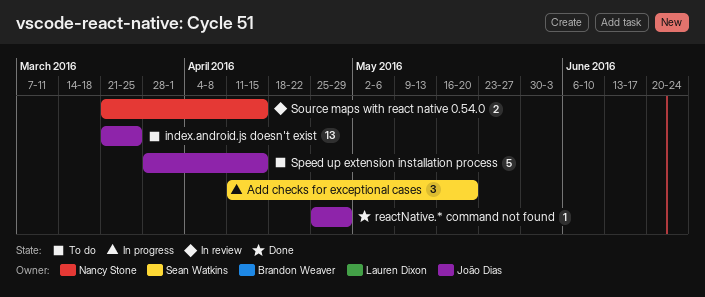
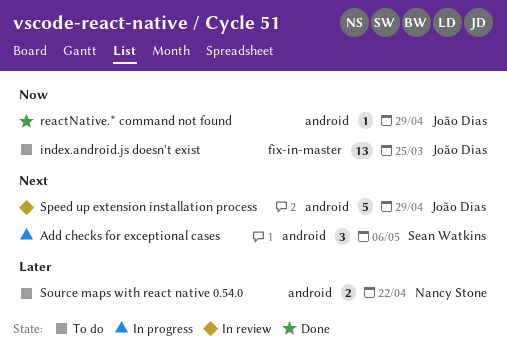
Add checks for exceptional cases, due: May 20 -> May 6
Source maps with react native 0.54.0, status: In review -> To do
Source maps with react native 0.54.0, due: Apr 15 -> Apr 22
Speed up extension installation process, status: To do -> In review
Speed up extension installation process, due: Apr 15 -> Apr 29

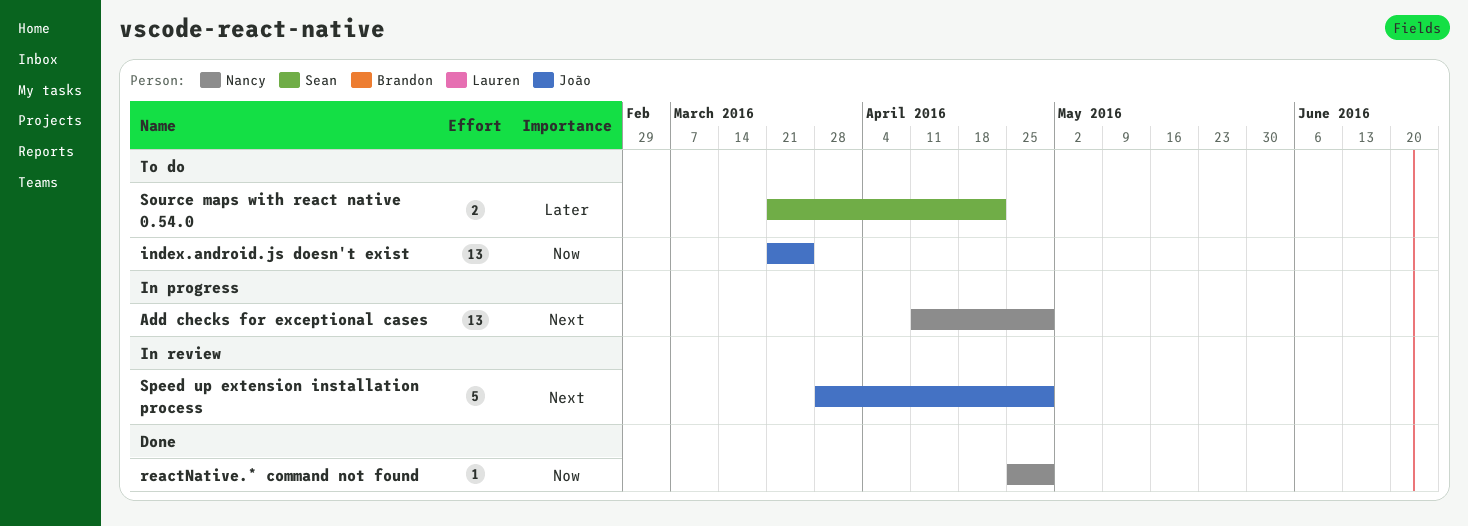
Add checks for exceptional cases, owner: Sean Watkins -> Nancy Stone
Add checks for exceptional cases, estimate: 3 -> 13
Add checks for exceptional cases, due: May 6 -> Apr 29
reactNative.* command not found, owner: João Dias -> Nancy Stone
Source maps with react native 0.54.0, owner: Nancy Stone -> Sean Watkins

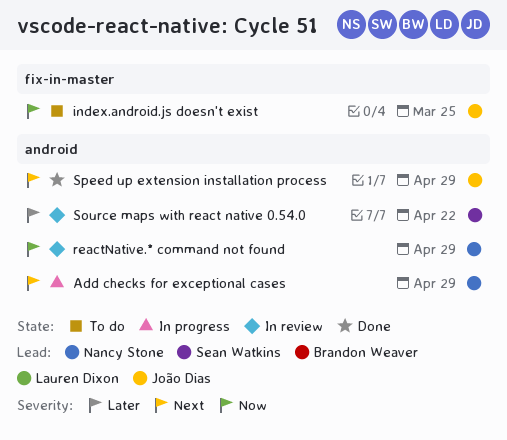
reactNative.* command not found, status: Done -> In review
Source maps with react native 0.54.0, status: To do -> In review
Speed up extension installation process, status: In review -> Done

